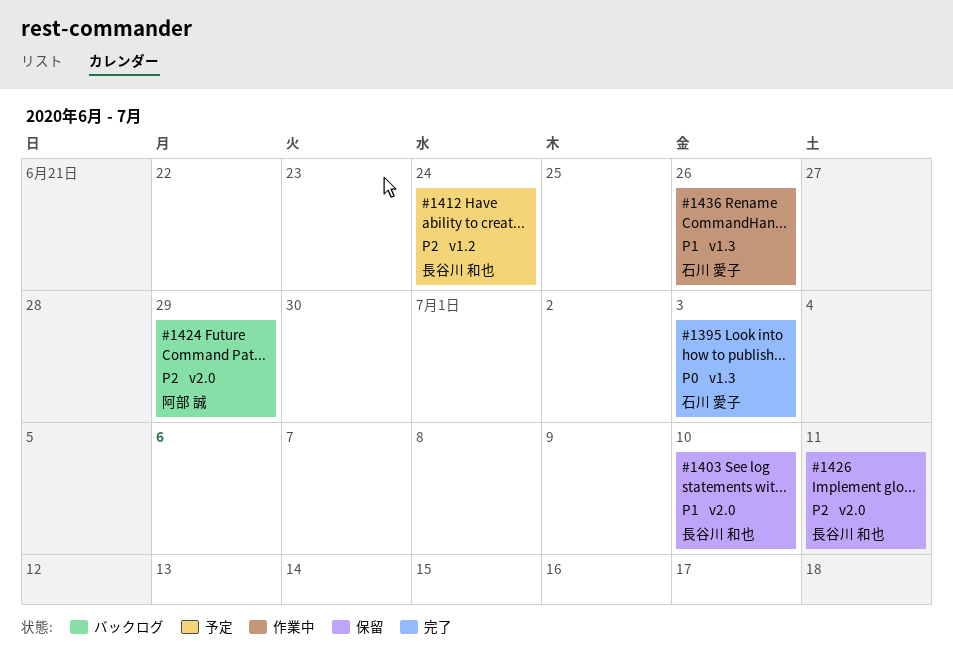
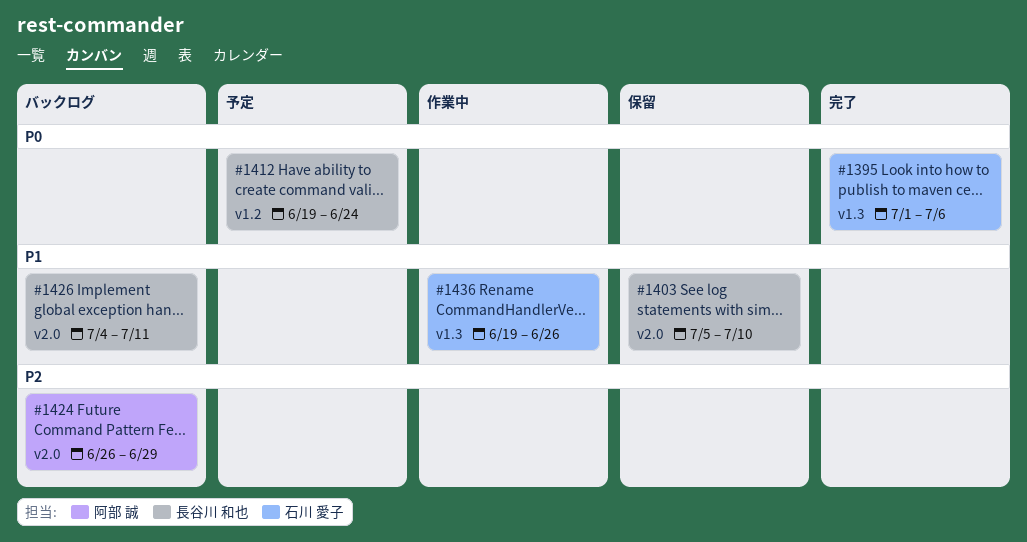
#1395, due: Jul 3 -> Jul 6
#1412, priority: P2 -> P0
#1426, status: 保留 -> バックログ
#1426, priority: P2 -> P1

